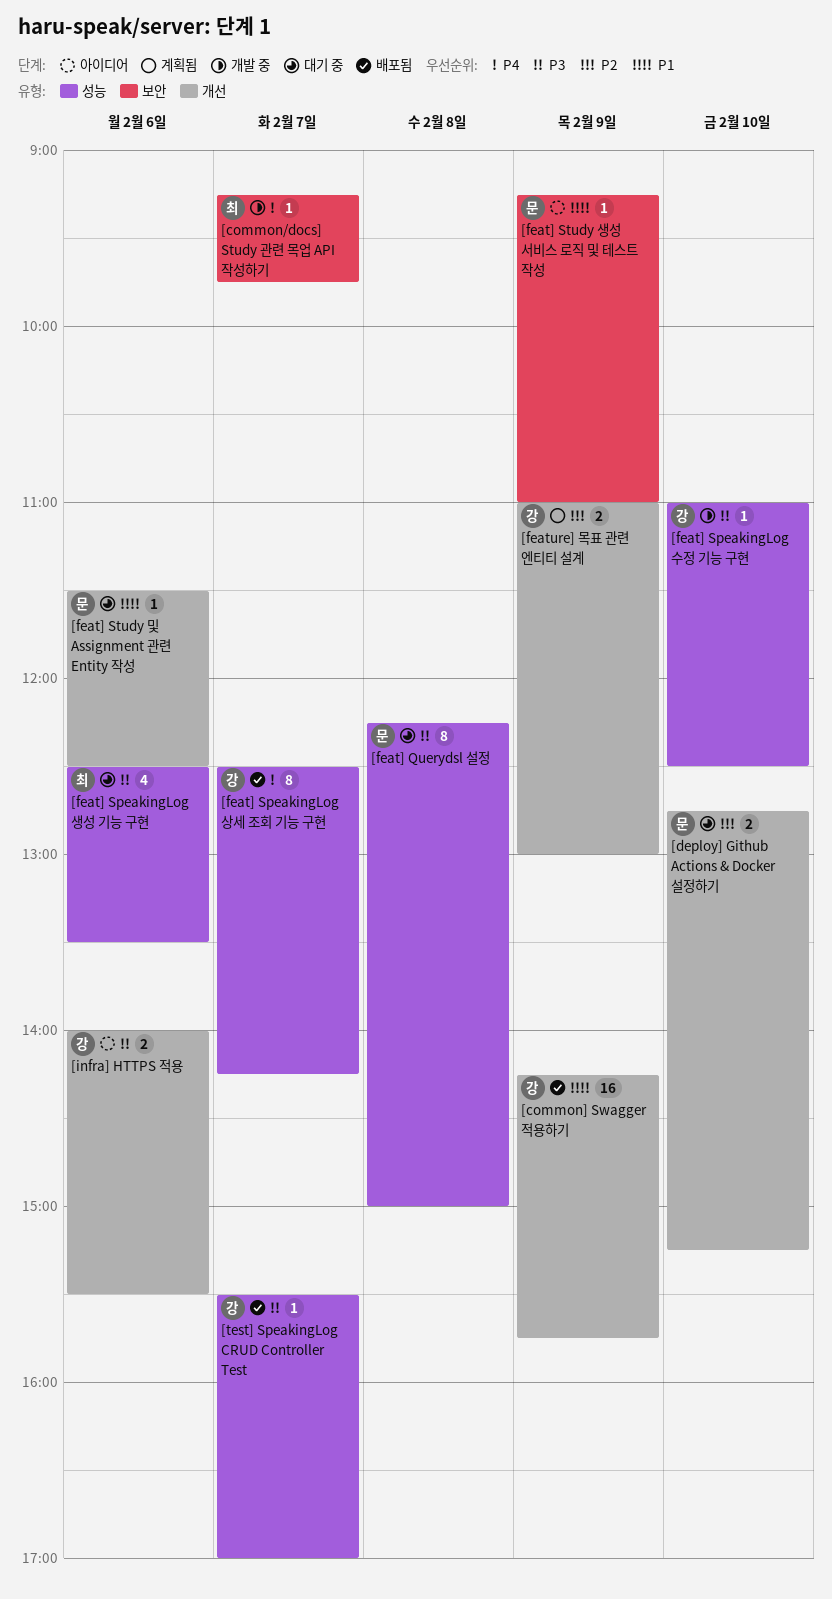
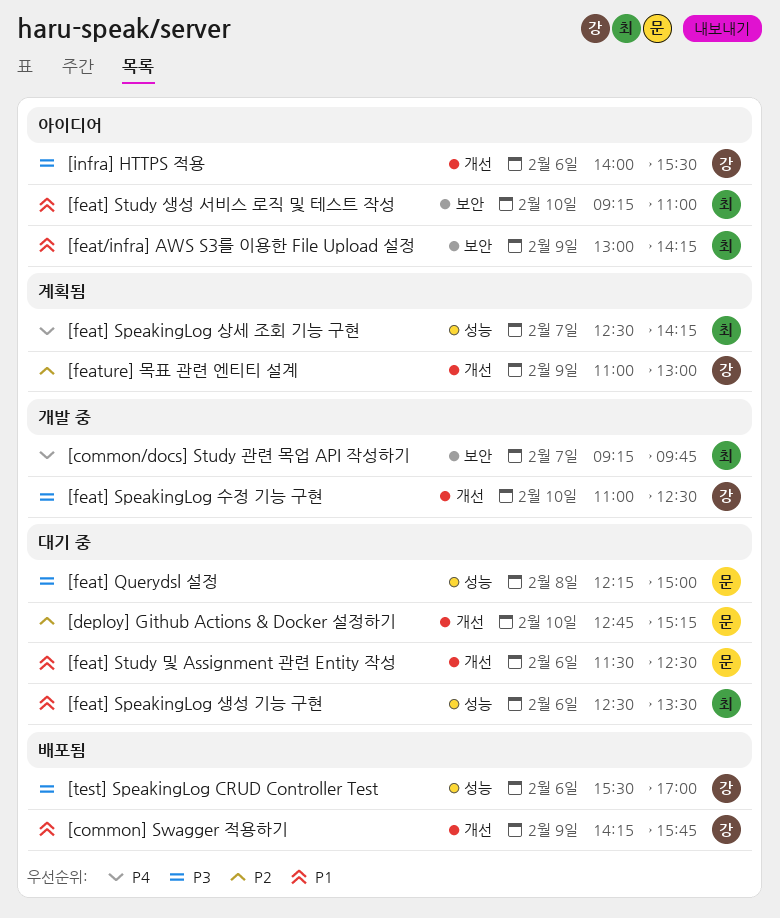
[feat/infra] AWS S3를 이용한 File Upload 설정: none -> present
[feat] SpeakingLog 상세 조회 기능 구현, status: 배포됨 -> 계획됨
[feat] SpeakingLog 상세 조회 기능 구현, owner: 강 -> 최
[feat] SpeakingLog 생성 기능 구현, priority: P3 -> P1
[feat] SpeakingLog 수정 기능 구현, label: 성능 -> 개선
[feat] Study 생성 서비스 로직 및 테스트 작성, owner: 문 -> 최
[feat] Study 생성 서비스 로직 및 테스트 작성, day: Feb 9 -> Feb 10
[test] SpeakingLog CRUD Controller Test, day: Feb 7 -> Feb 6

